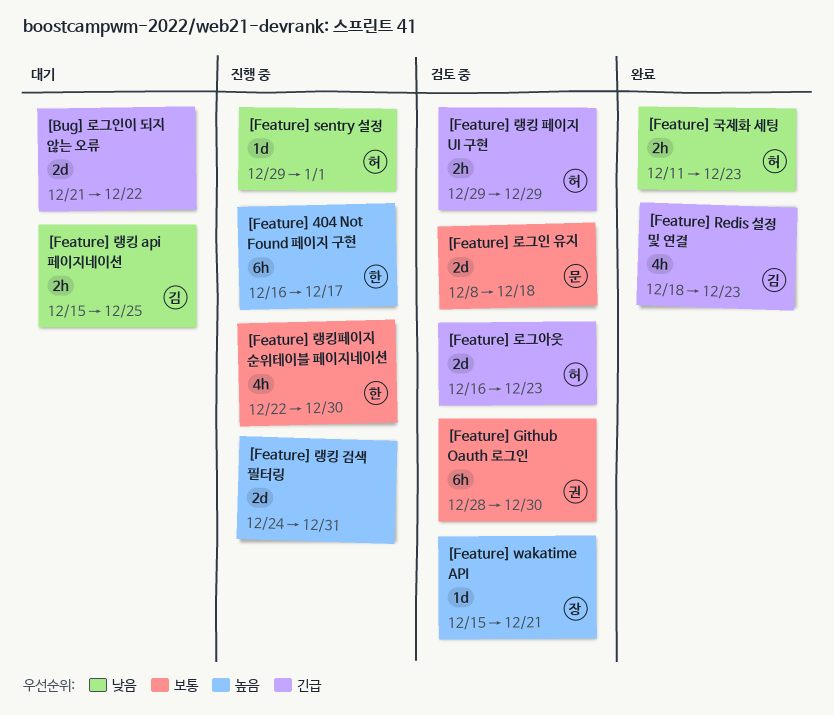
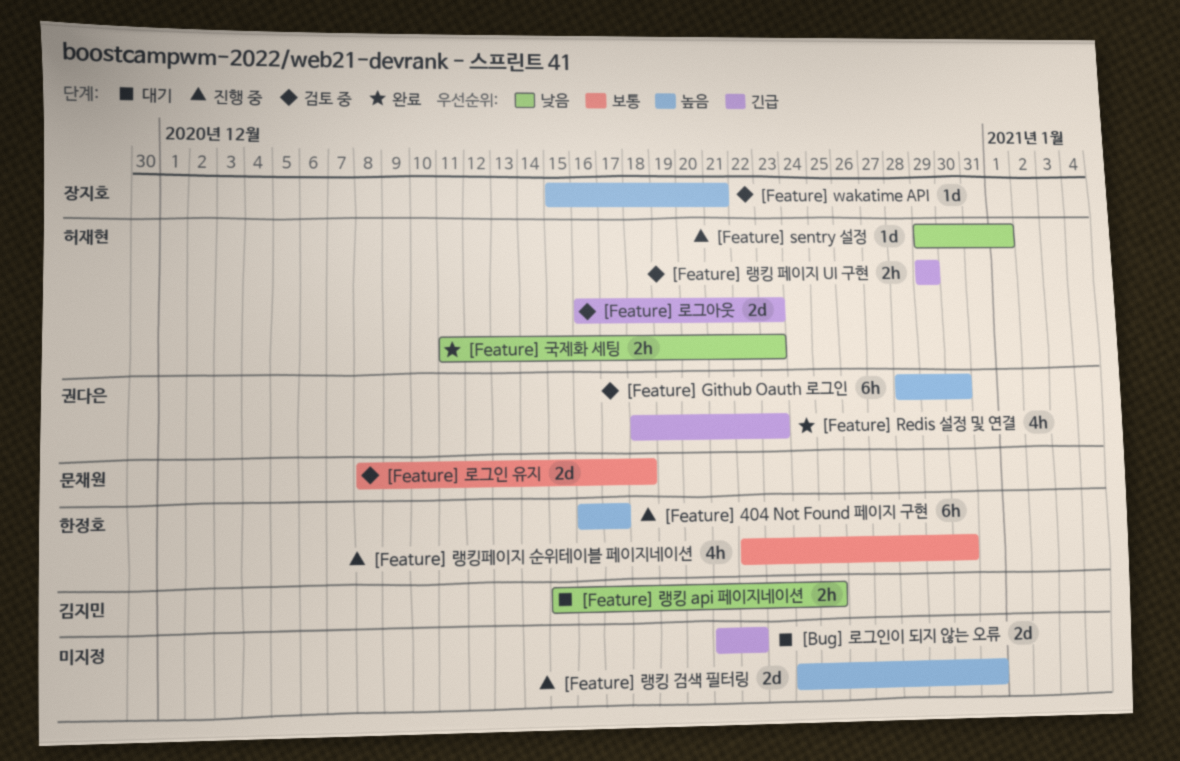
[Feature] Github Oauth 로그인, priority: 보통 -> 높음
[Feature] Redis 설정 및 연결, owner: 김지민 -> 권다은

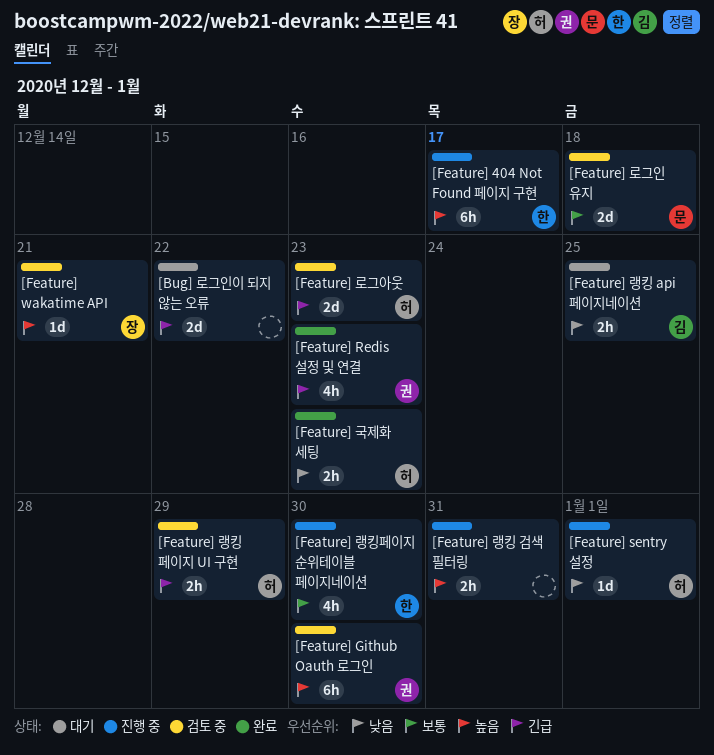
[Feature] 랭킹 검색 필터링, estimate: 2d -> 2h

